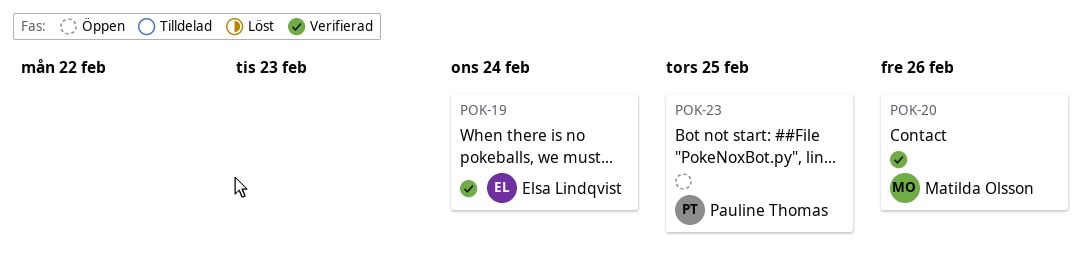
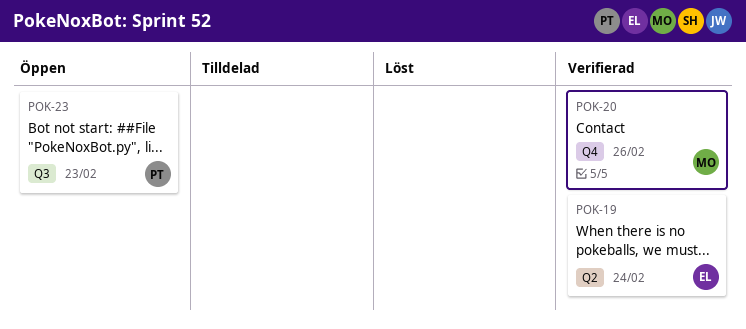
POK-23, due: Feb 25 -> Feb 23

